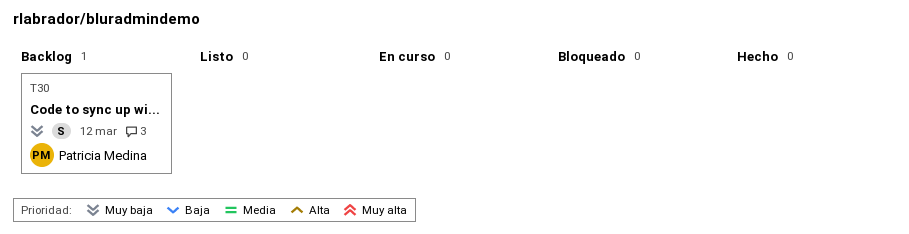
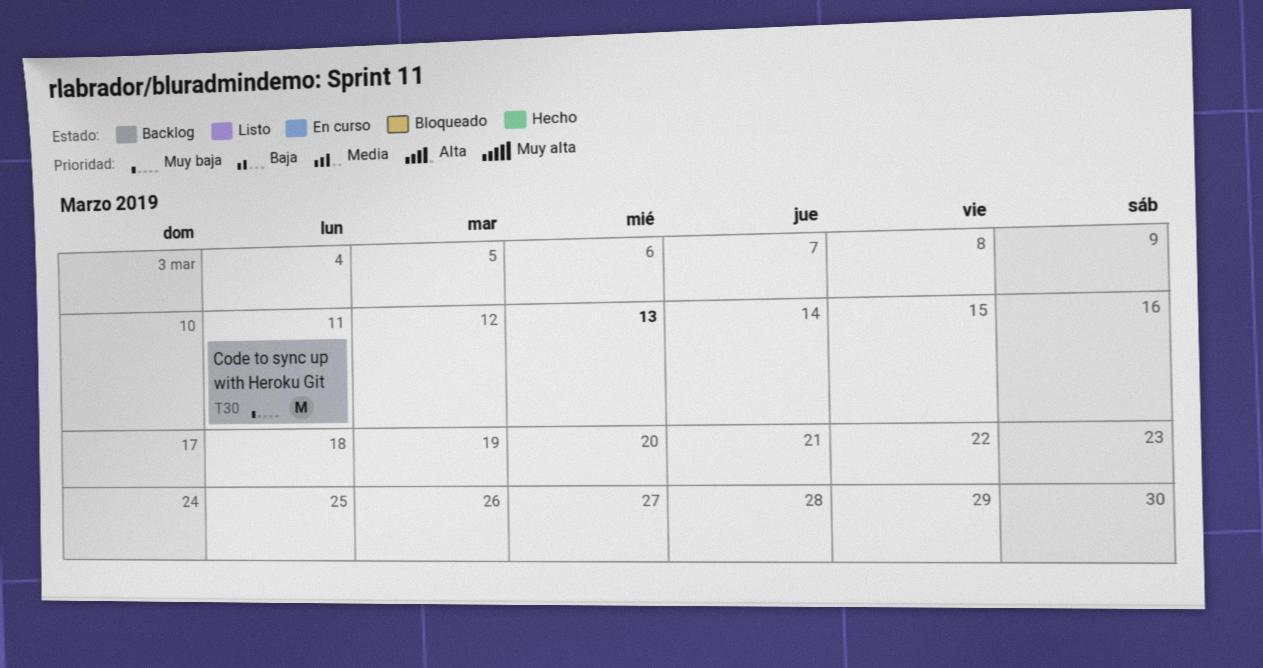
T30, estimate: S -> M
T30, due: Mar 12 -> Mar 11

